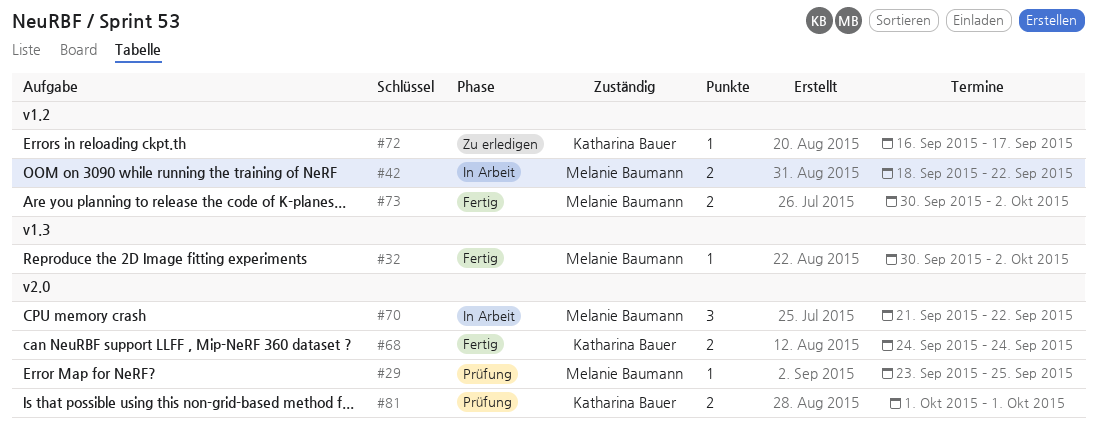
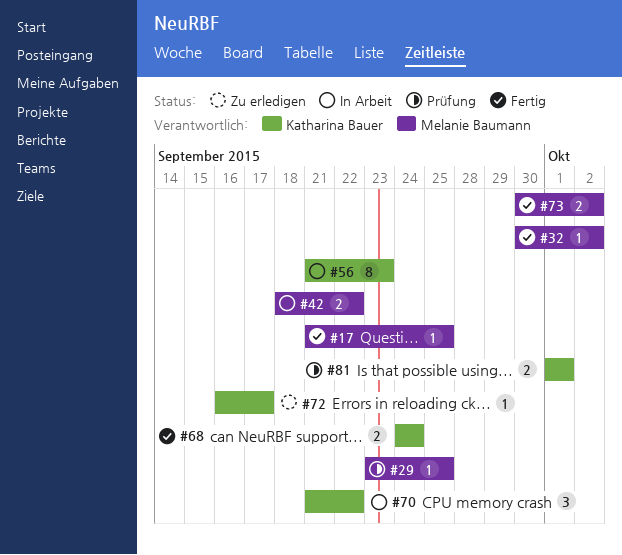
#17: none -> present
#56: none -> present
#70, owner: Melanie Baumann -> Katharina Bauer

